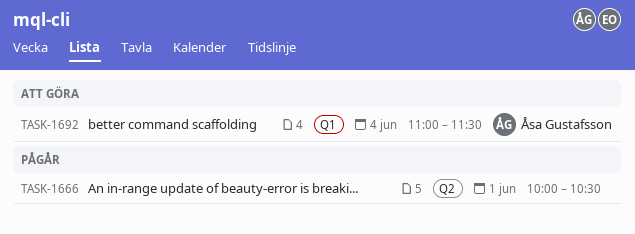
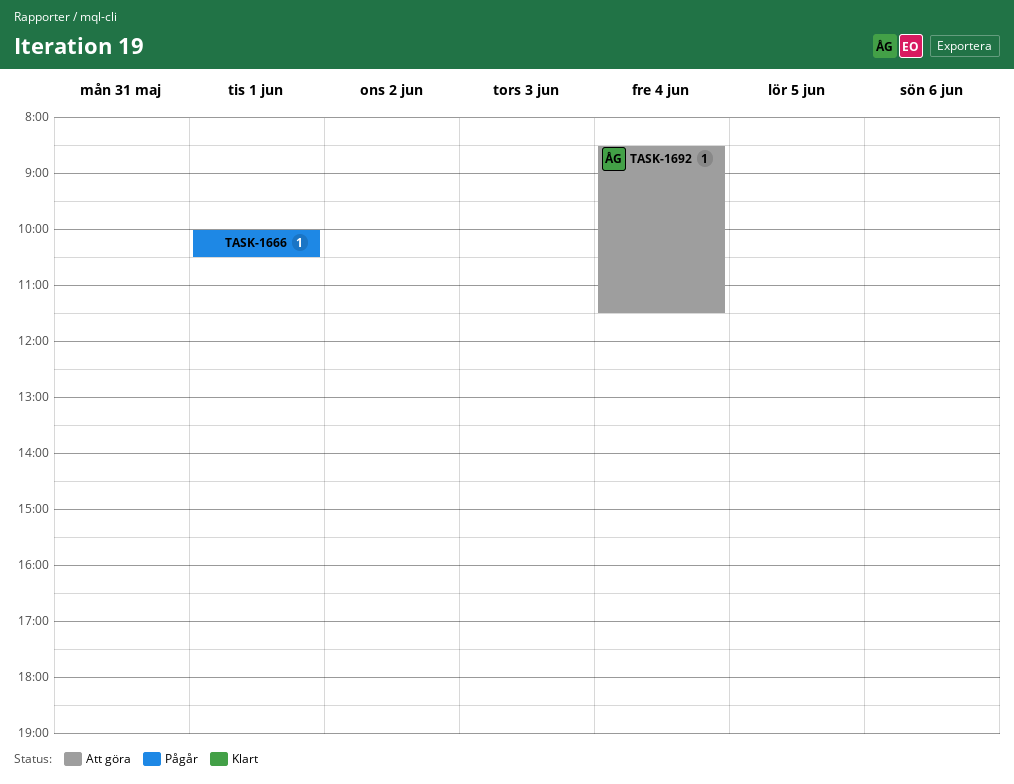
TASK-1692, begins: 11:00 -> 08:30

